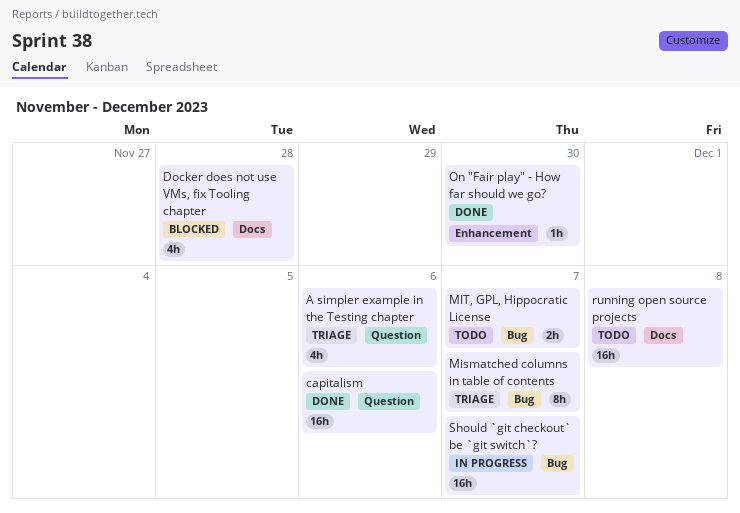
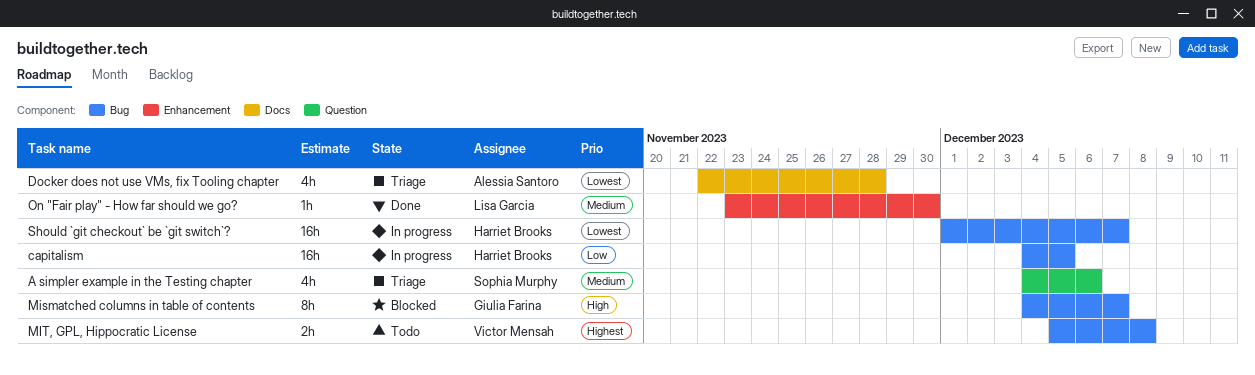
capitalism, status: Done -> In progress
capitalism, label: Question -> Bug
capitalism, due: Dec 6 -> Dec 5
Docker does not use VMs, fix Tooling chapter, status: Blocked -> Triage
Mismatched columns in table of contents, status: Triage -> Blocked
MIT, GPL, Hippocratic License, due: Dec 7 -> Dec 8
running open source projects: present -> none

